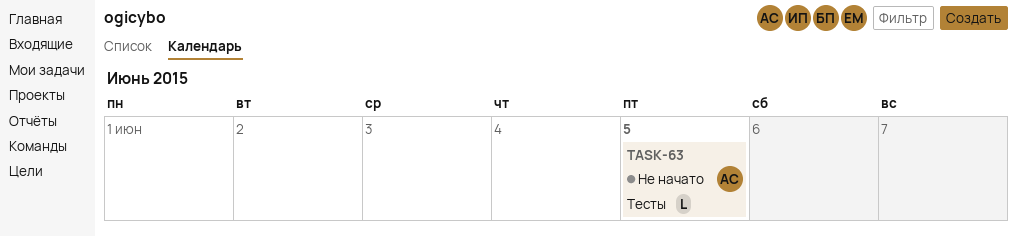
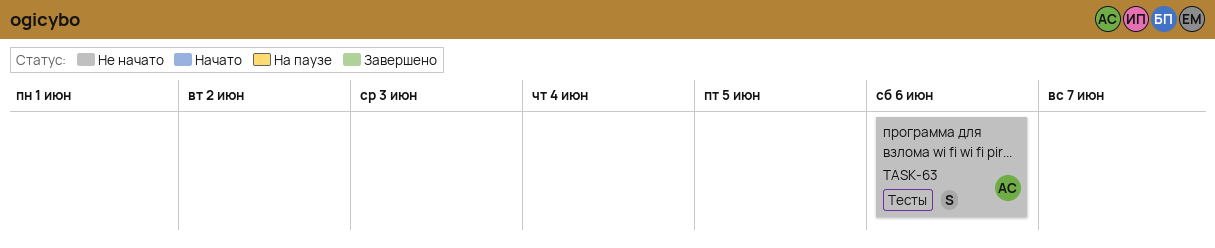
TASK-63, estimate: L -> S
TASK-63, due: Jun 5 -> Jun 6

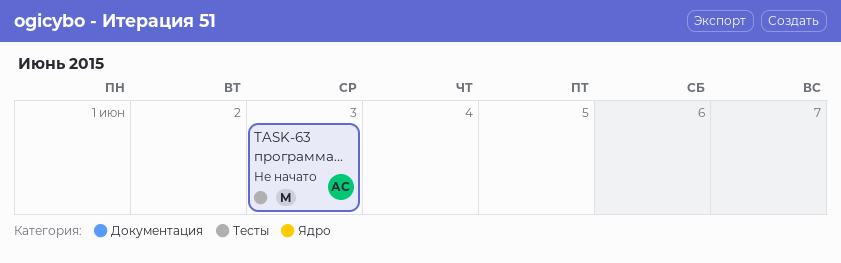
TASK-63, estimate: S -> M
TASK-63, due: Jun 6 -> Jun 3

